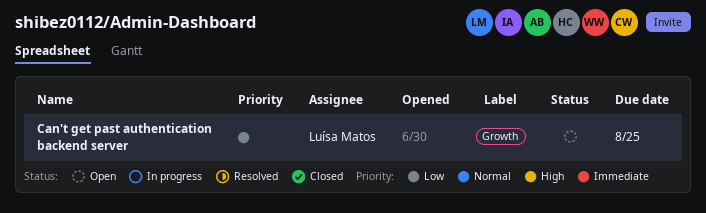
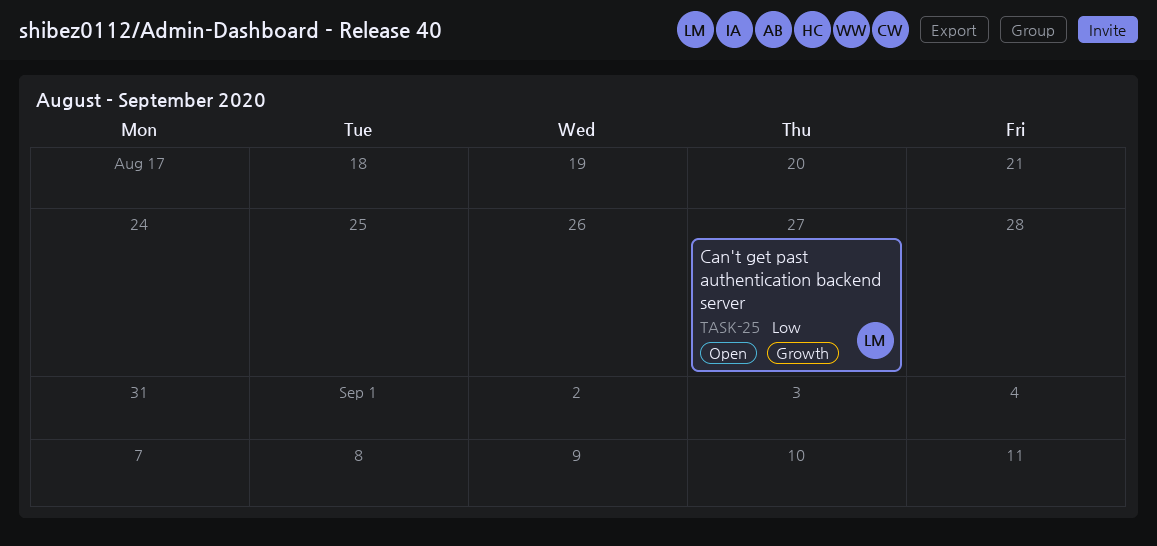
Can't get past authentication backend server, due: Aug 25 -> Aug 27

